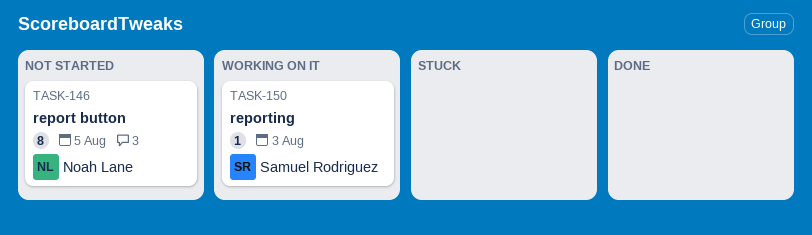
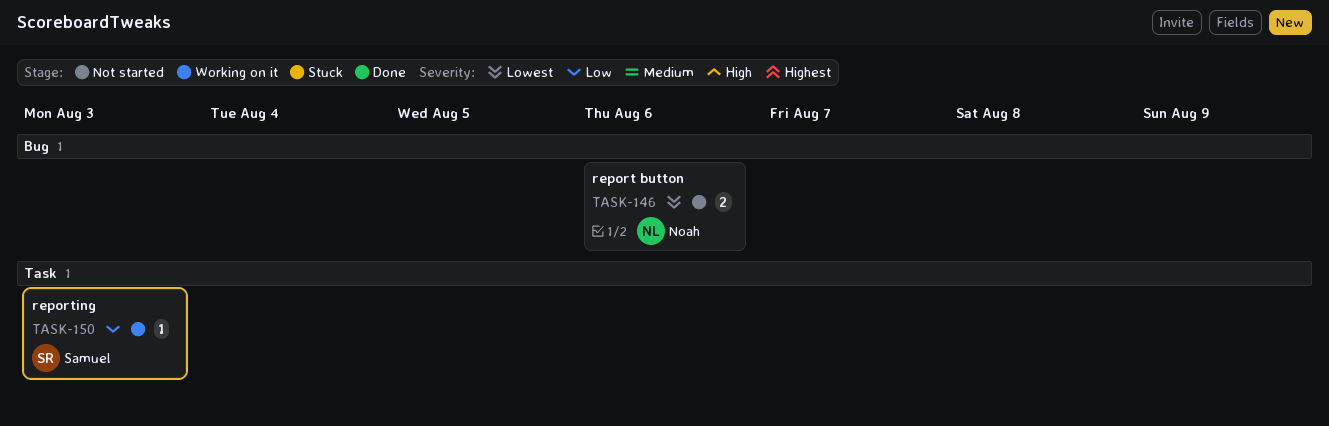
TASK-146, estimate: 8 -> 2
TASK-146, due: Aug 5 -> Aug 6

